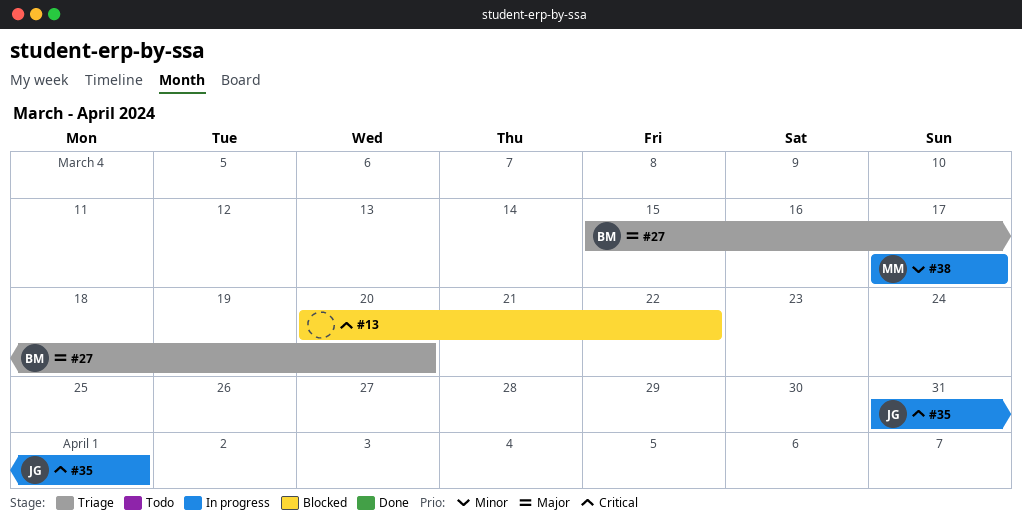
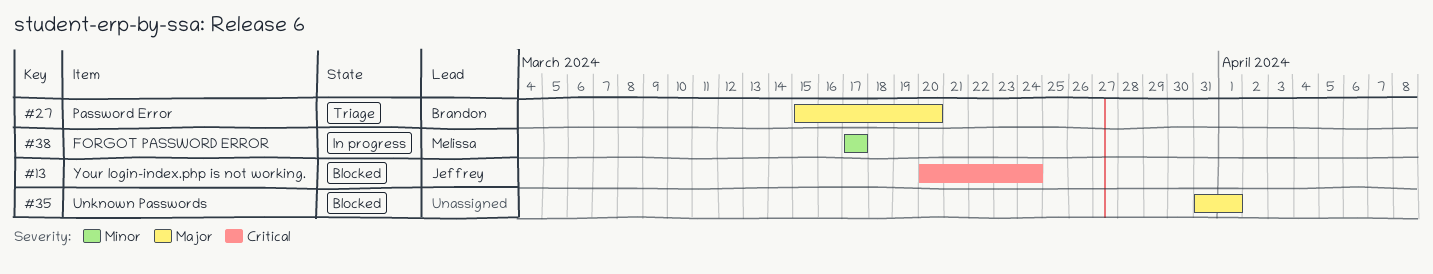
#13, owner: none -> Jeffrey
#13, due: Mar 22 -> Mar 24
#35, status: In progress -> Blocked
#35, owner: Jeffrey -> none
#35, priority: Critical -> Major

